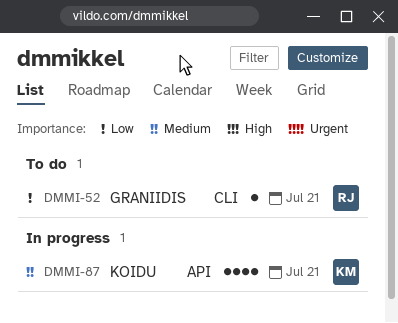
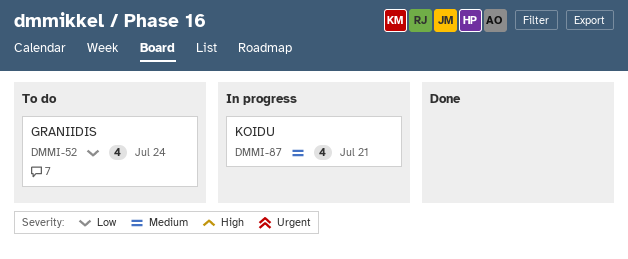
DMMI-52, estimate: 1 -> 4
DMMI-52, due: Jul 21 -> Jul 24

